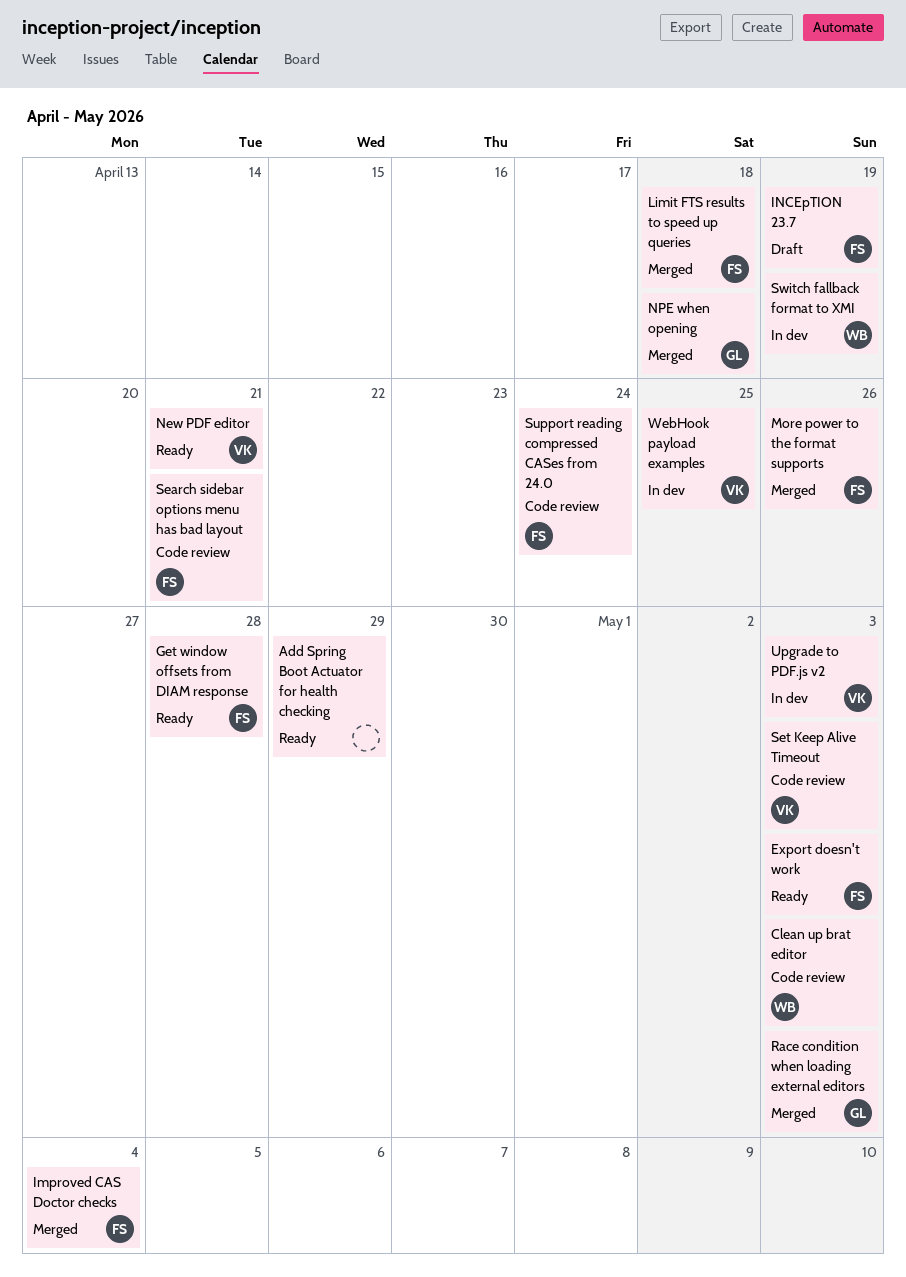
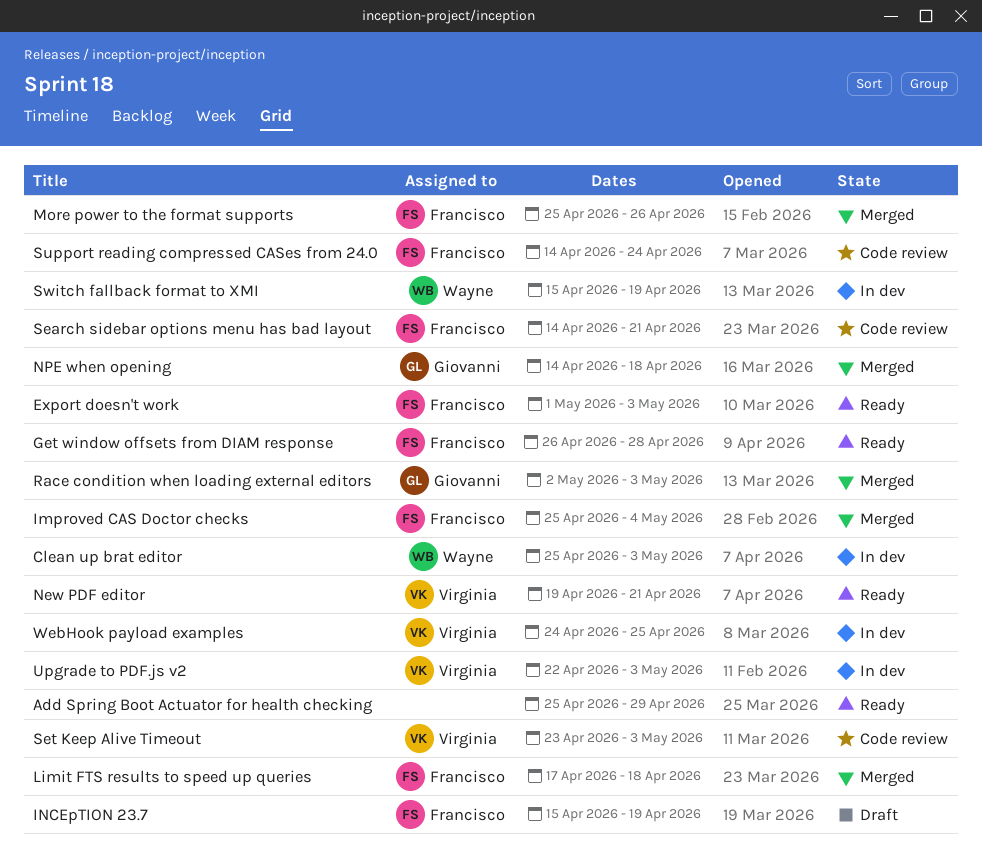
Clean up brat editor, status: Code review -> In dev

